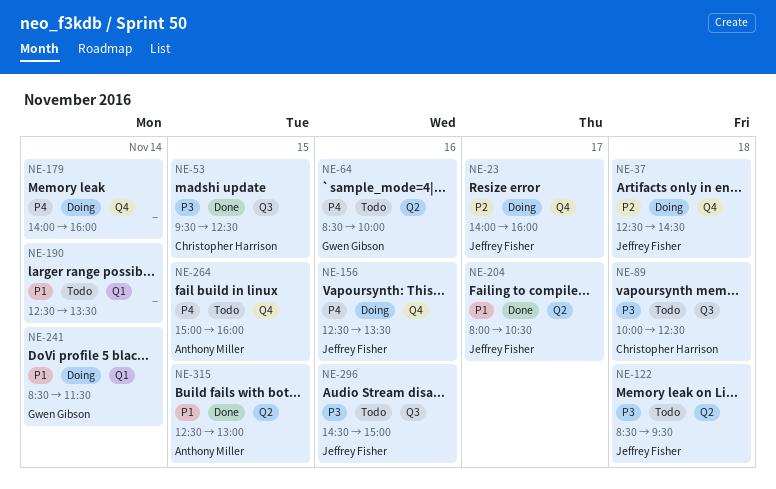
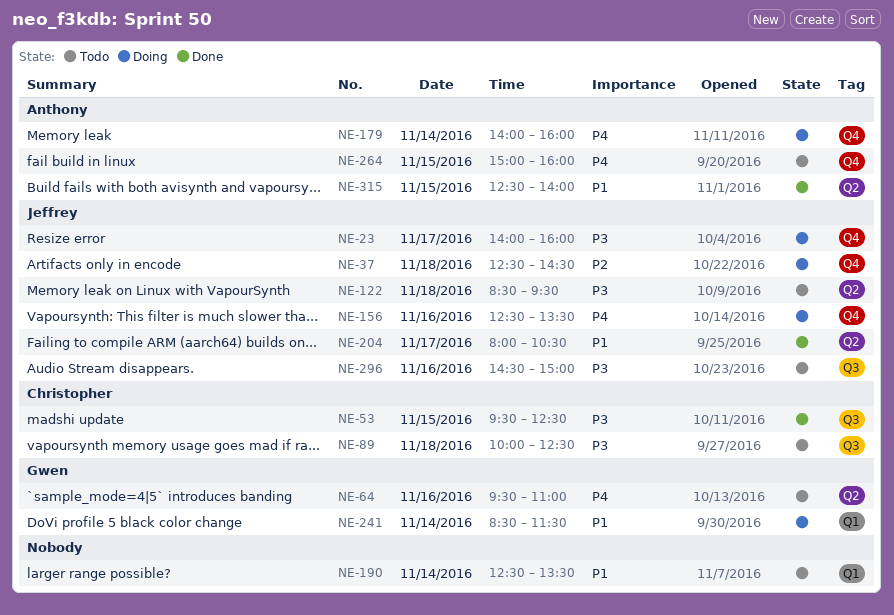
NE-23, priority: P2 -> P3
NE-64, begins: 08:30 -> 09:30
NE-64, ends: 10:00 -> 11:00
NE-179, owner: none -> Anthony Miller
NE-315, ends: 13:00 -> 14:00

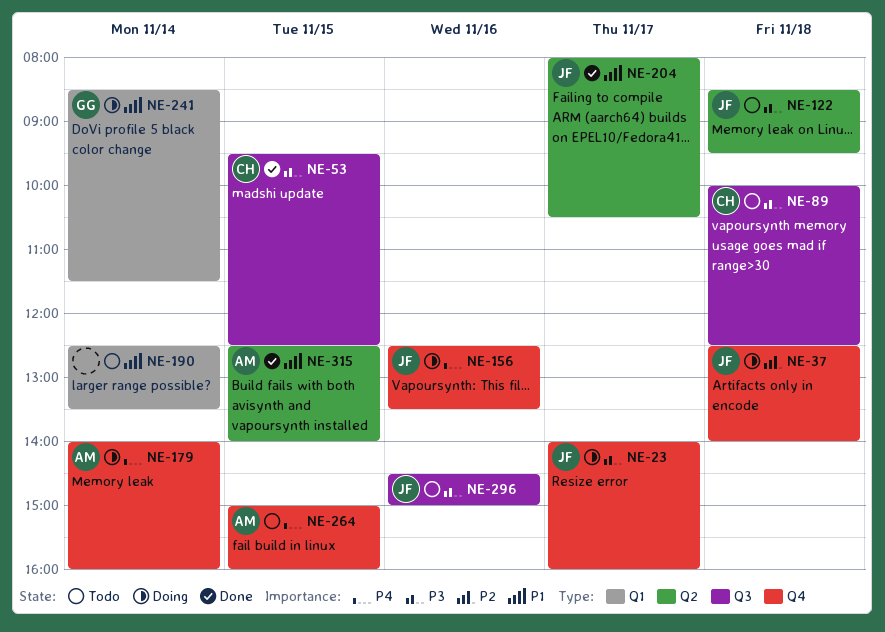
NE-37, ends: 14:30 -> 14:00
NE-64: present -> none

